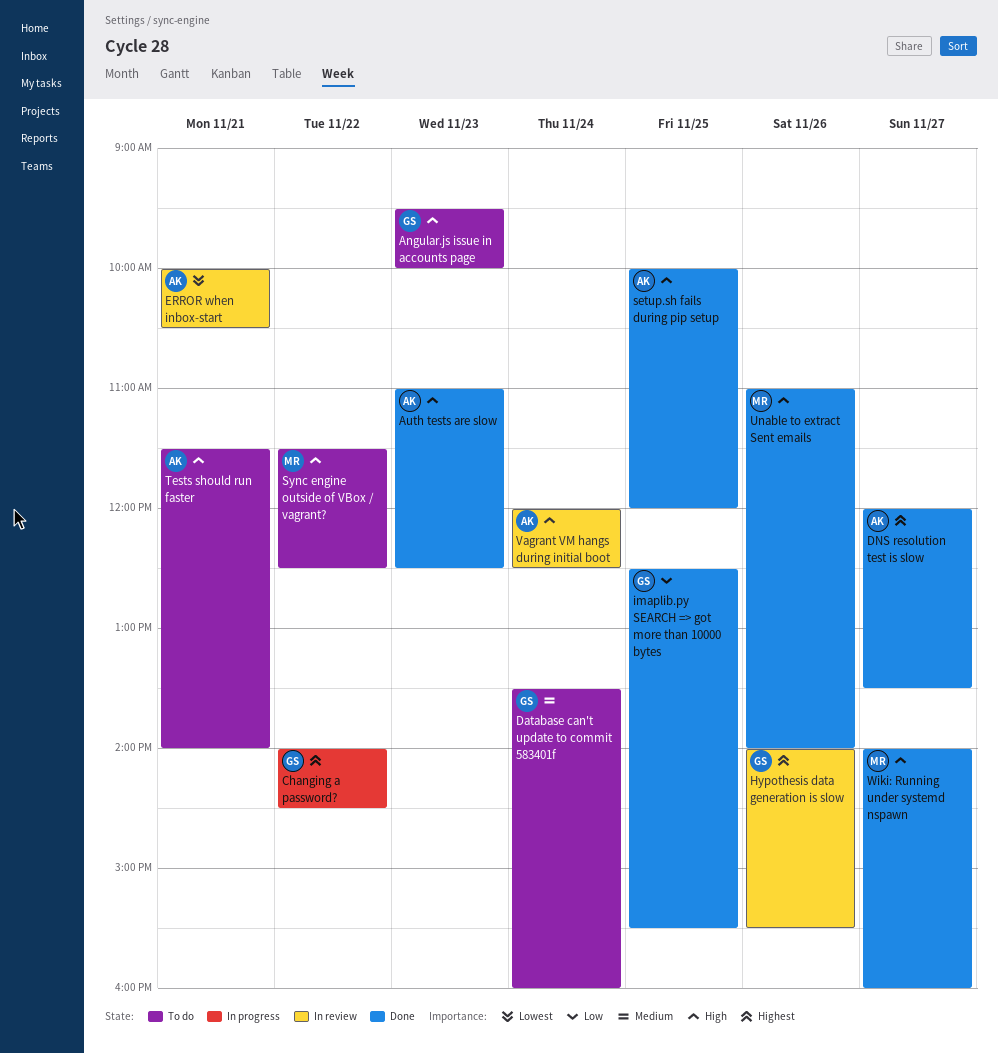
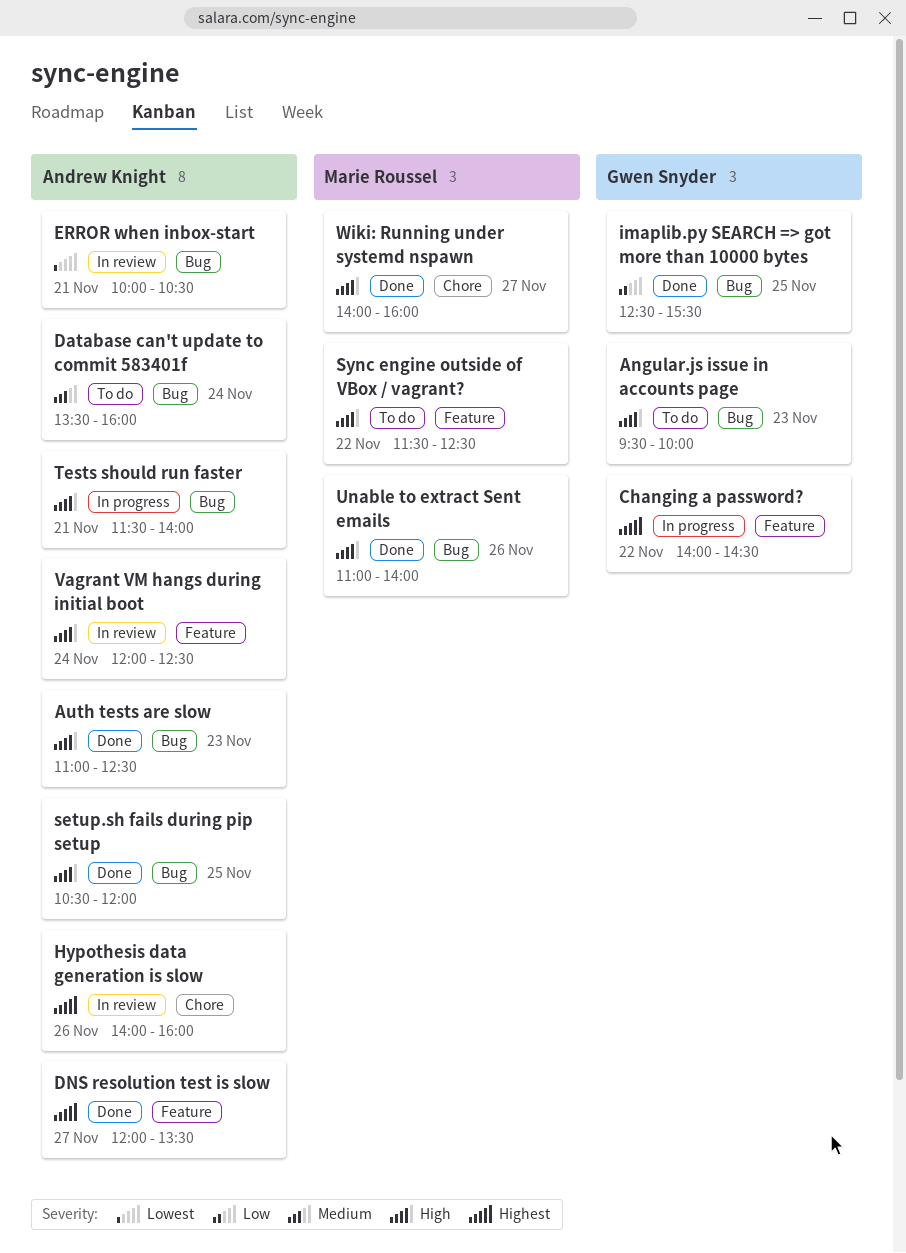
Database can't update to commit 583401f, owner: Gwen Snyder -> Andrew Knight
Hypothesis data generation is slow, owner: Gwen Snyder -> Andrew Knight
Hypothesis data generation is slow, ends: 15:30 -> 16:00
setup.sh fails during pip setup, begins: 10:00 -> 10:30
Tests should run faster, status: To do -> In progress

